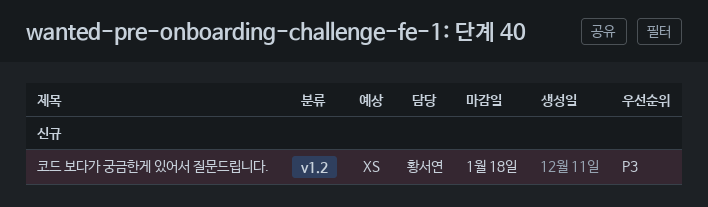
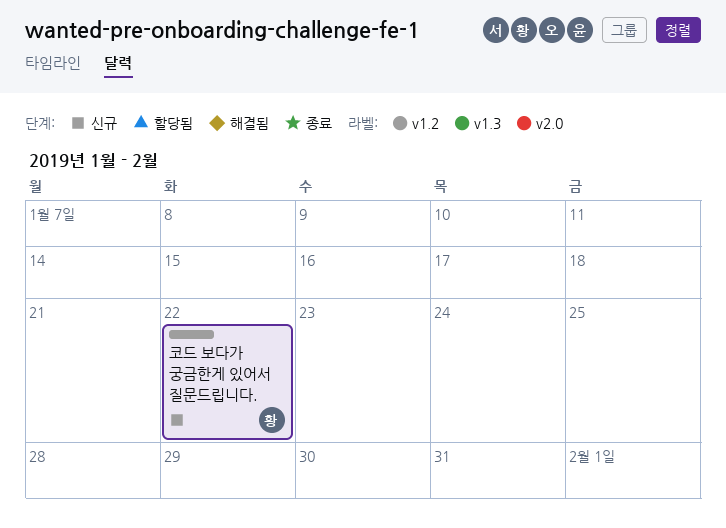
코드 보다가 궁금한게 있어서 질문드립니다., due: Jan 18 -> Jan 22

